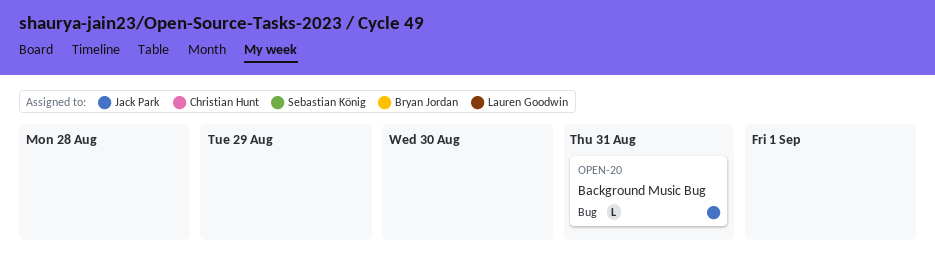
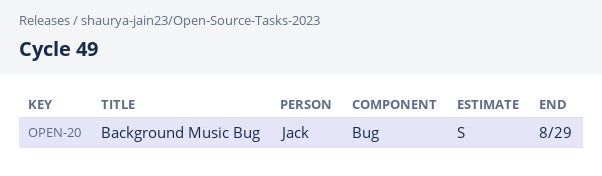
OPEN-20, estimate: L -> S
OPEN-20, due: Aug 31 -> Aug 29

